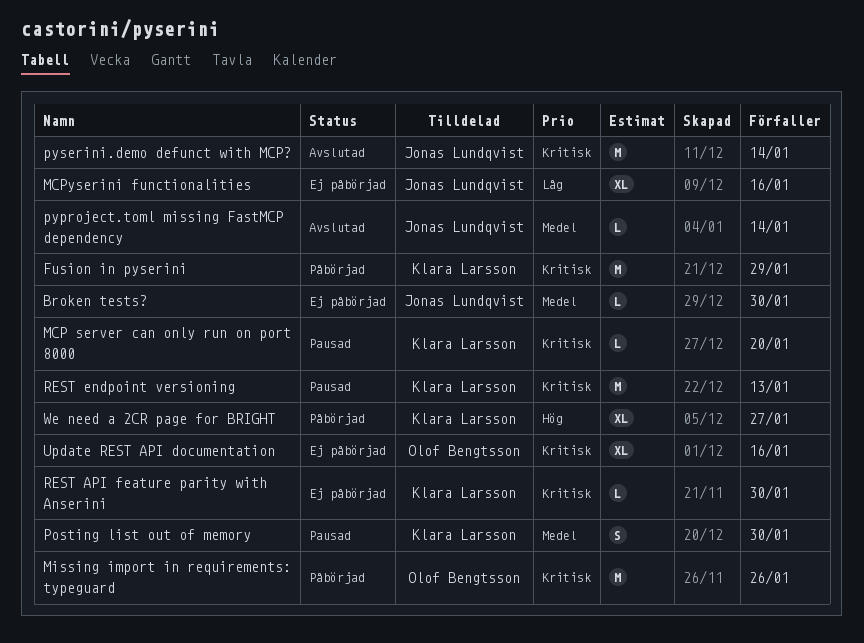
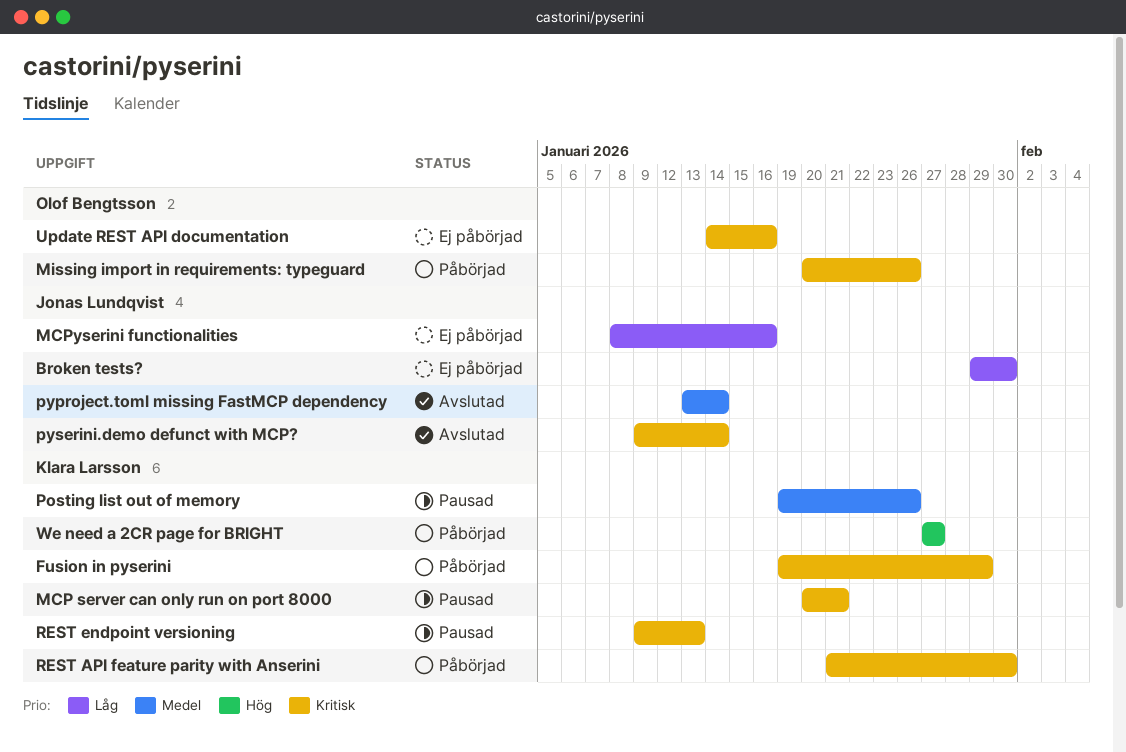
Broken tests?, priority: Medel -> Låg
MCP server can only run on port 8000, due: Jan 20 -> Jan 21
Posting list out of memory, due: Jan 30 -> Jan 26
REST API feature parity with Anserini, status: Ej påbörjad -> Påbörjad

